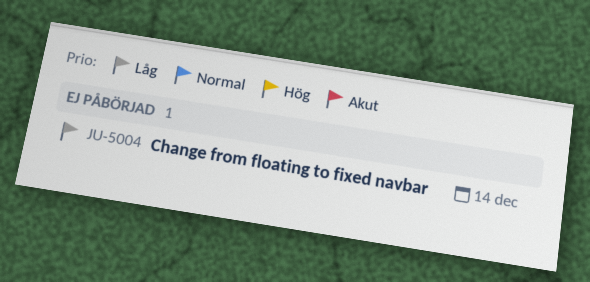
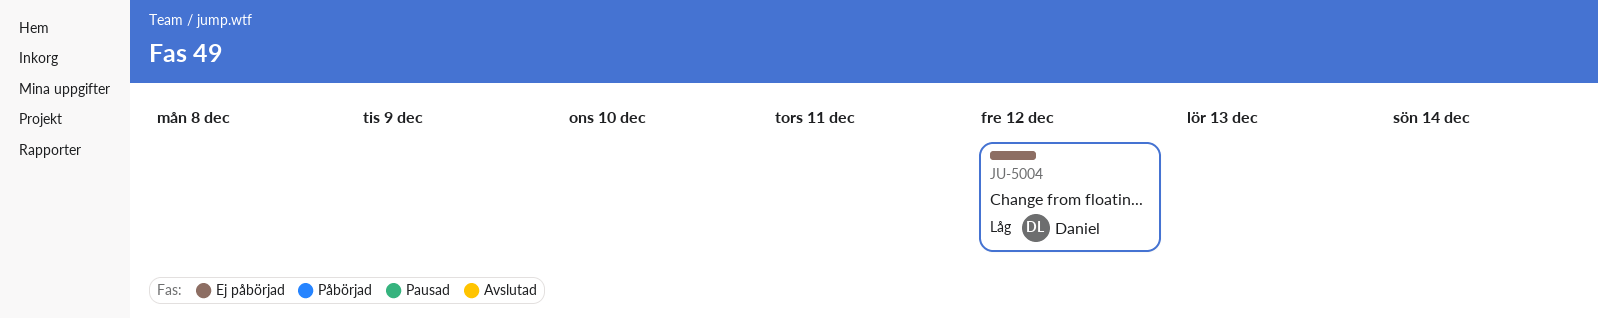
JU-5004, due: Dec 14 -> Dec 12

